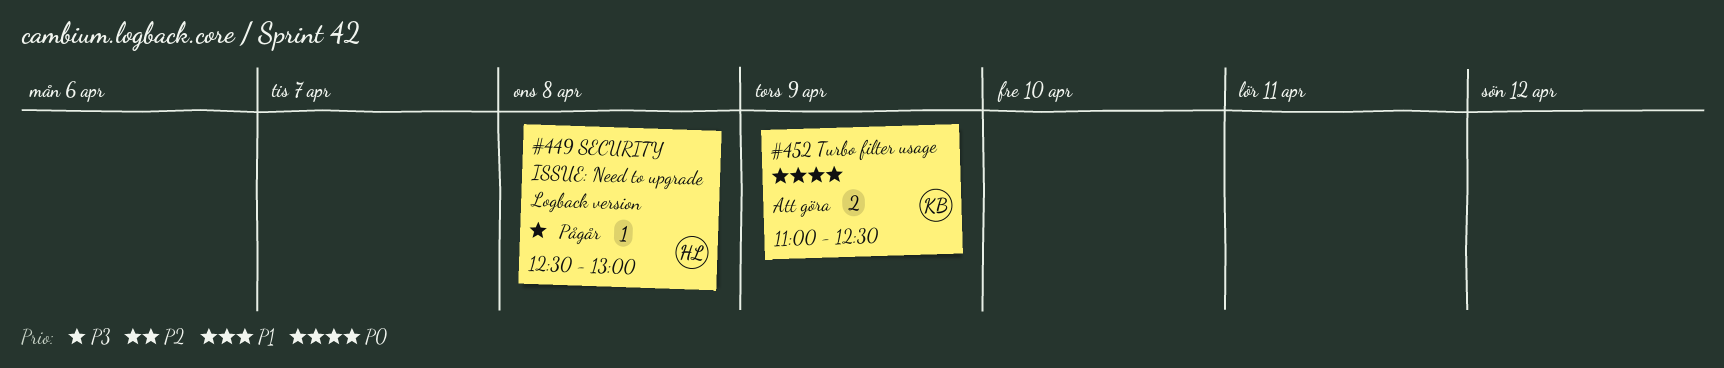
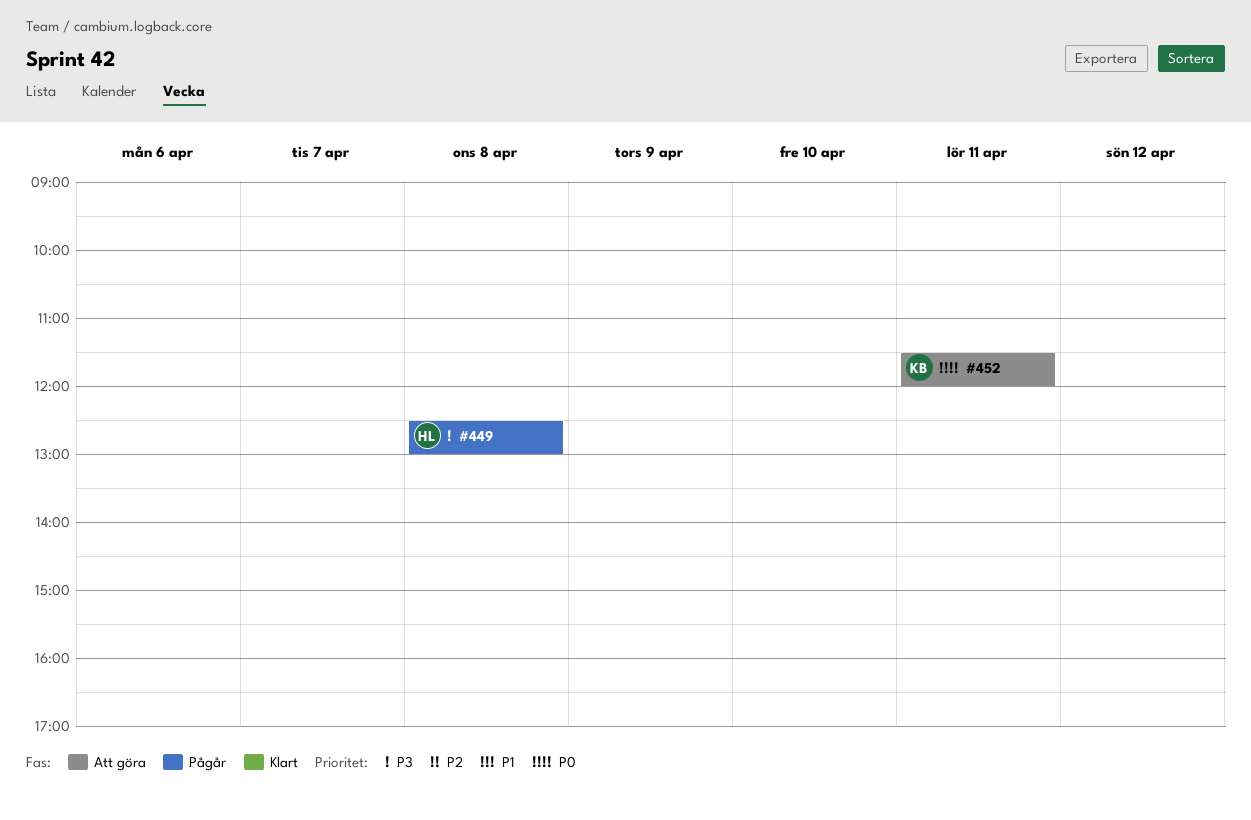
#452, day: Apr 9 -> Apr 11
#452, begins: 11:00 -> 11:30
#452, ends: 12:30 -> 12:00

